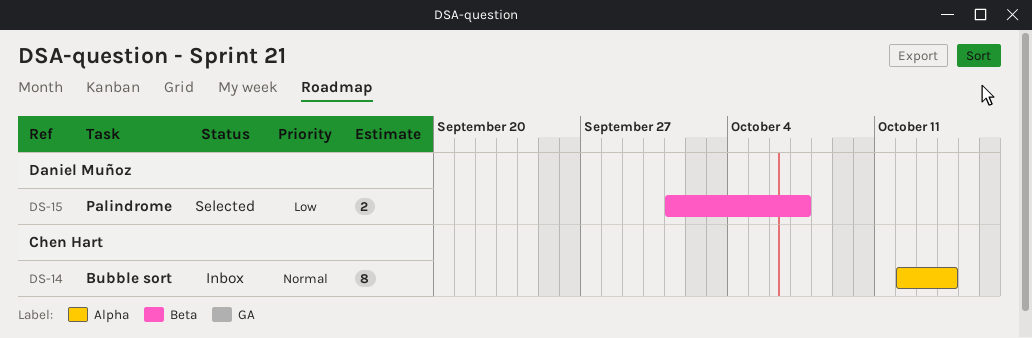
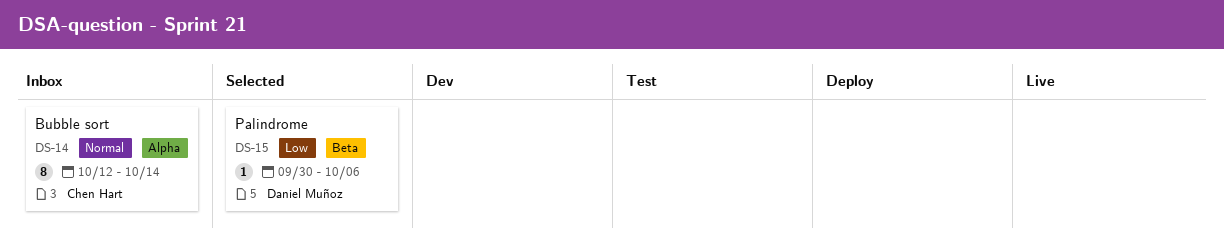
DS-15, estimate: 2 -> 1
DS-15, start: Oct 1 -> Sep 30
DS-15, due: Oct 7 -> Oct 6

